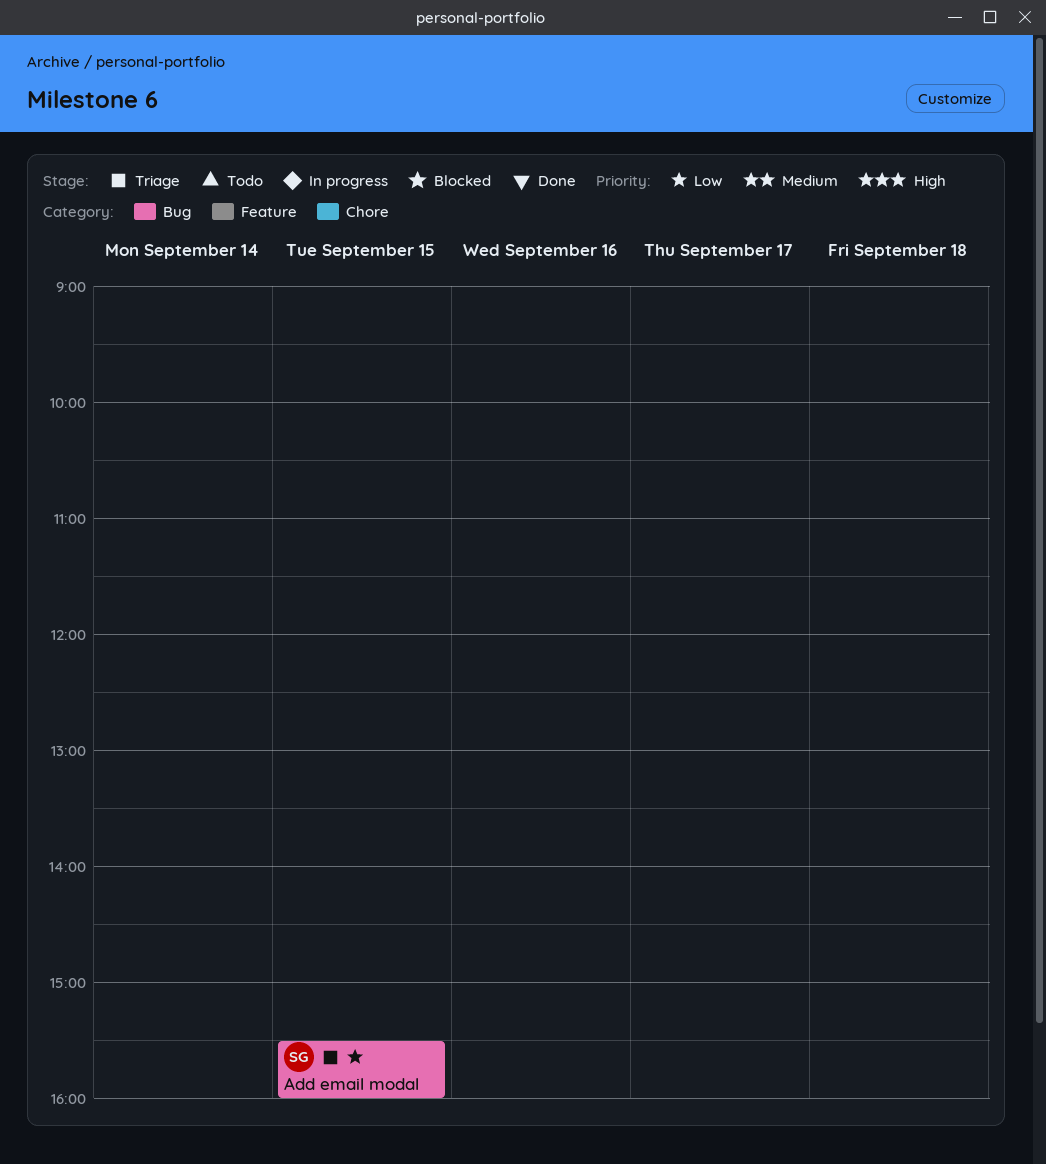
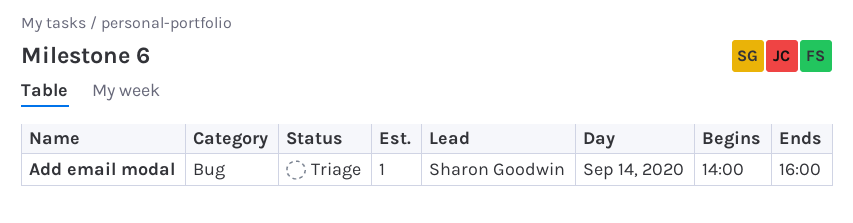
Add email modal, day: Sep 15 -> Sep 14
Add email modal, begins: 15:30 -> 14:00

